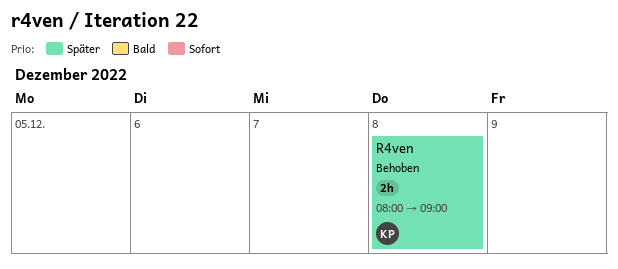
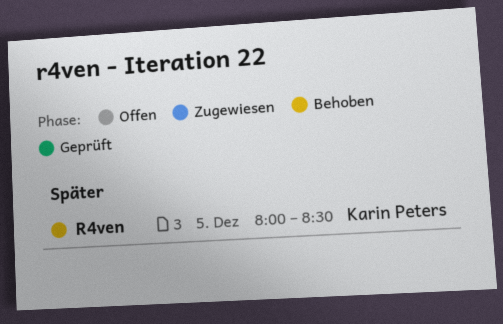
R4ven, day: Dec 8 -> Dec 5
R4ven, ends: 09:00 -> 08:30

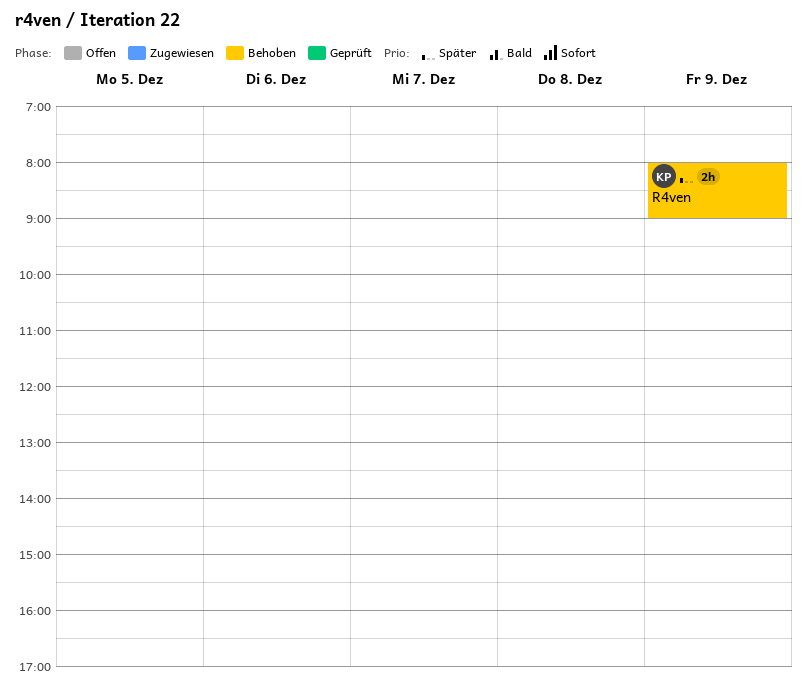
R4ven, day: Dec 5 -> Dec 9
R4ven, ends: 08:30 -> 09:00

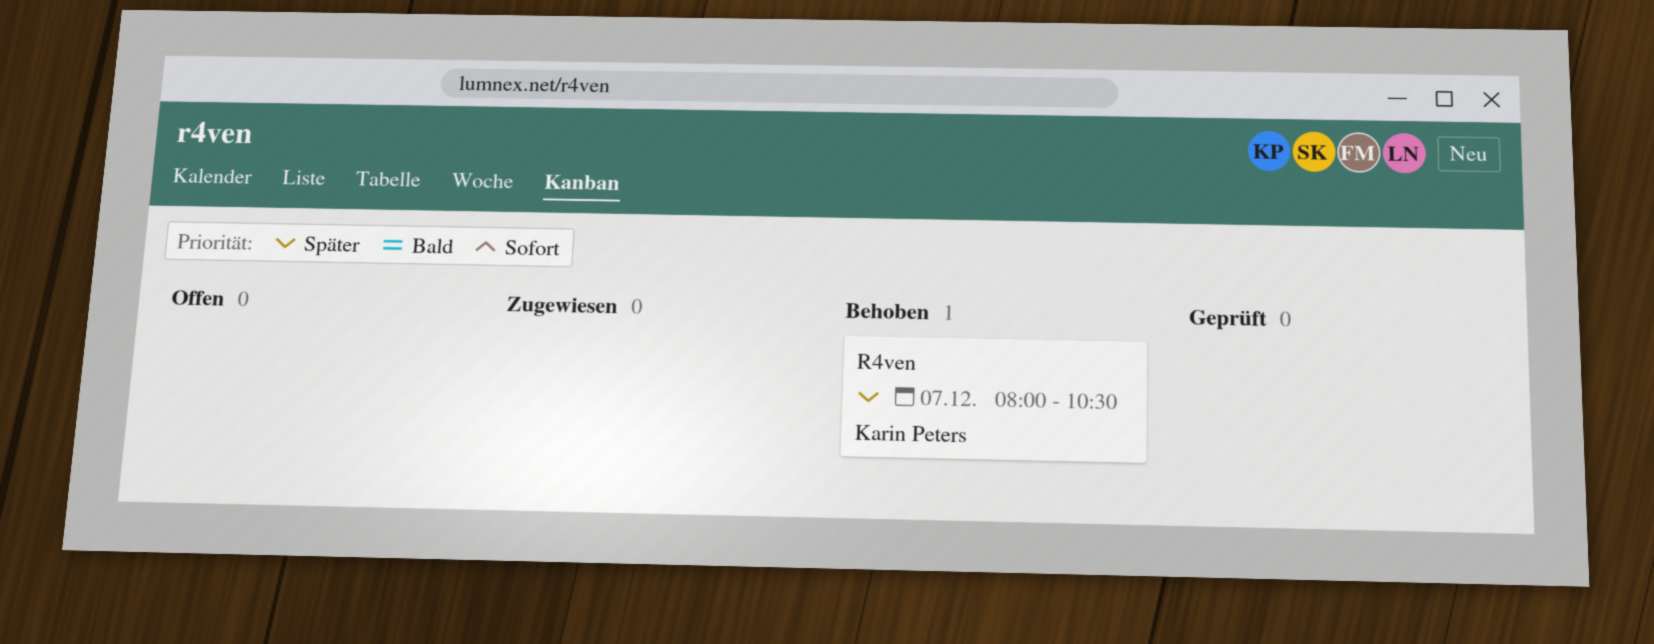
R4ven, day: Dec 9 -> Dec 7
R4ven, ends: 09:00 -> 10:30

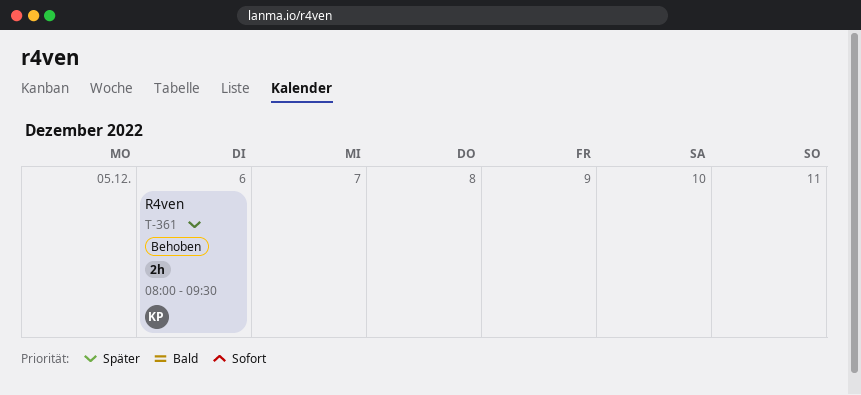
R4ven, day: Dec 7 -> Dec 6
R4ven, ends: 10:30 -> 09:30

